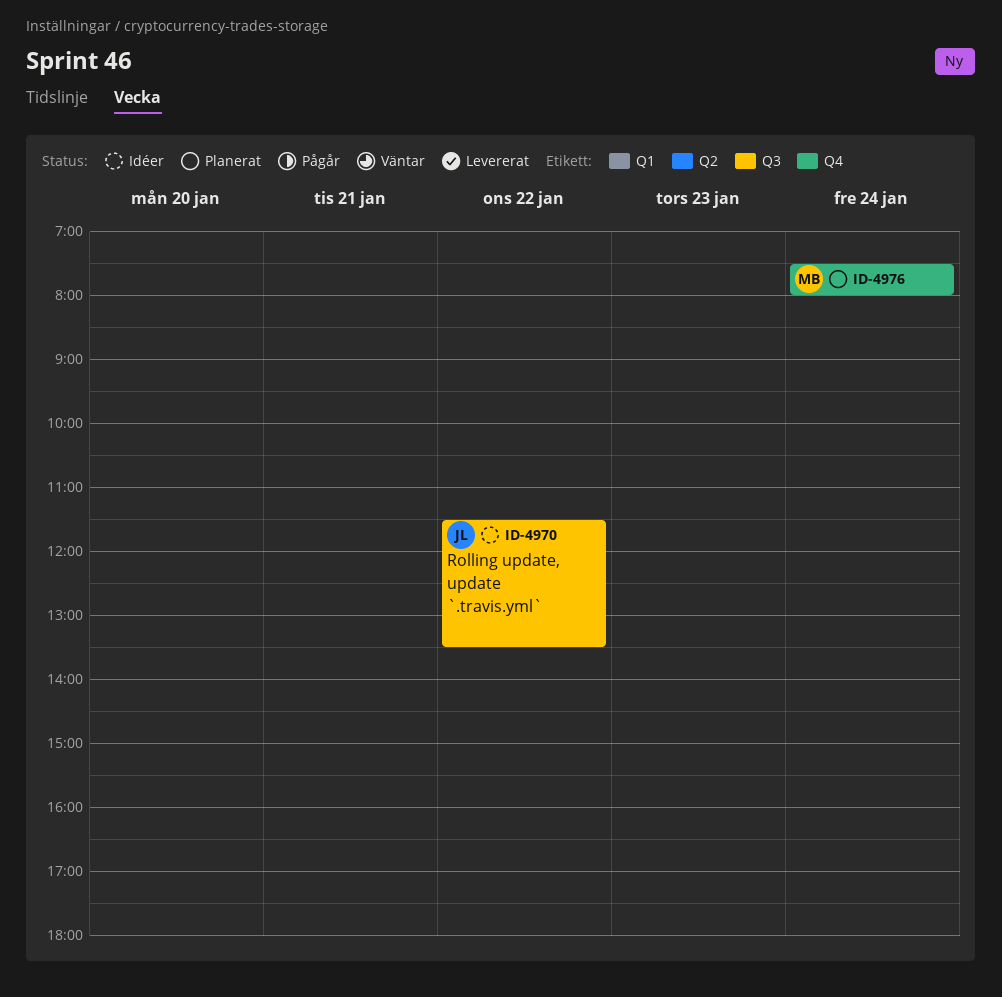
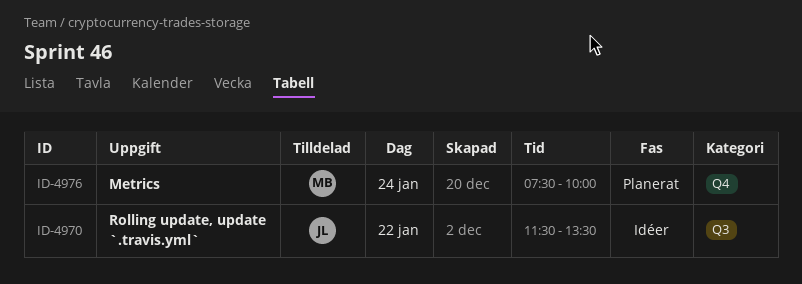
ID-4976, ends: 08:00 -> 10:00

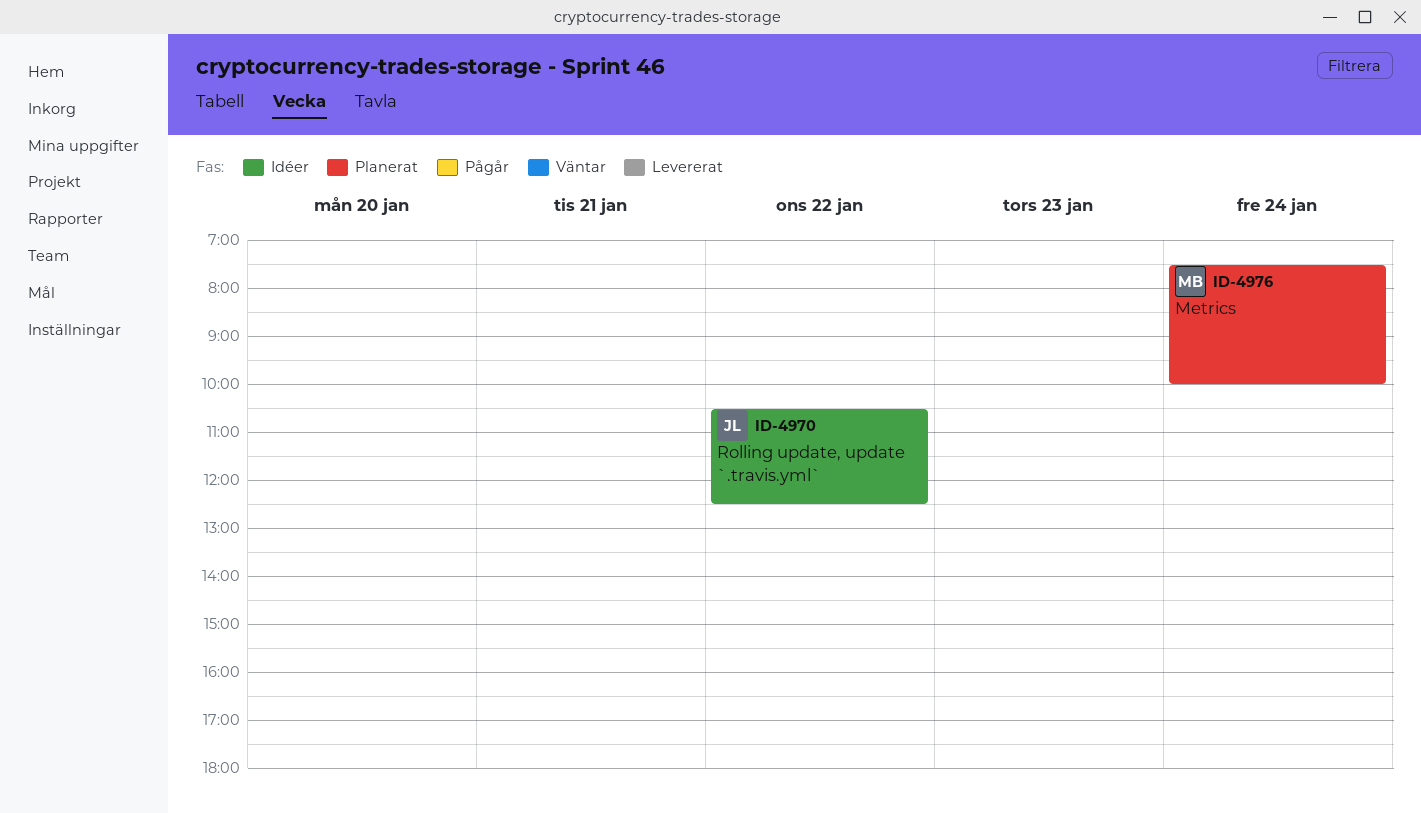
ID-4970, begins: 11:30 -> 10:30
ID-4970, ends: 13:30 -> 12:30

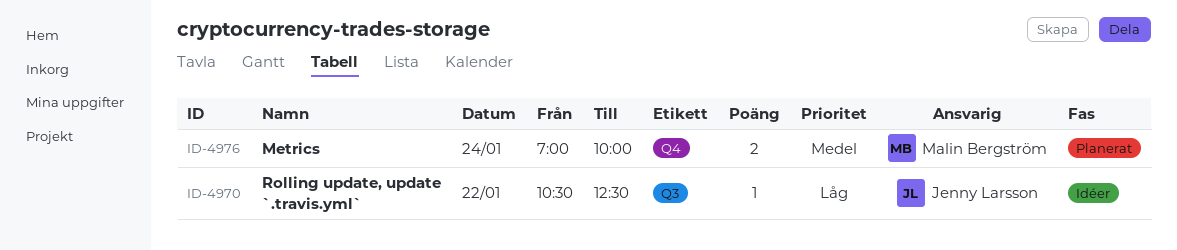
ID-4976, begins: 07:30 -> 07:00

